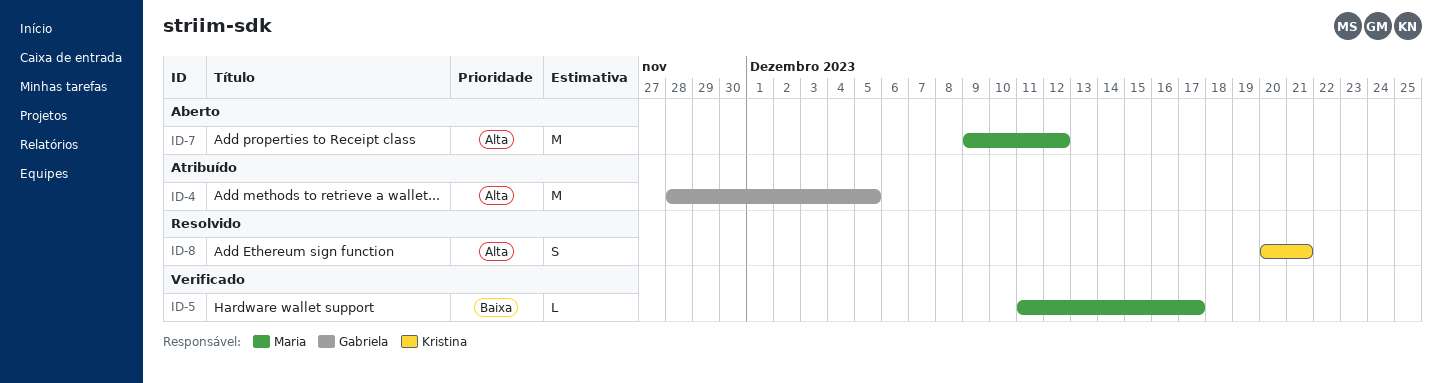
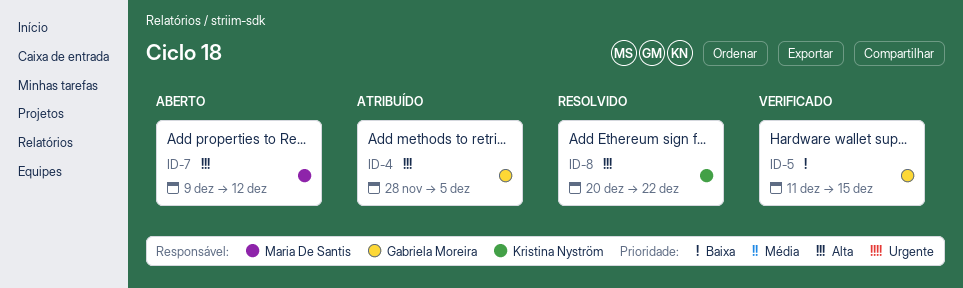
ID-5, owner: Maria De Santis -> Gabriela Moreira
ID-5, due: Dec 17 -> Dec 15
ID-8, due: Dec 21 -> Dec 22

